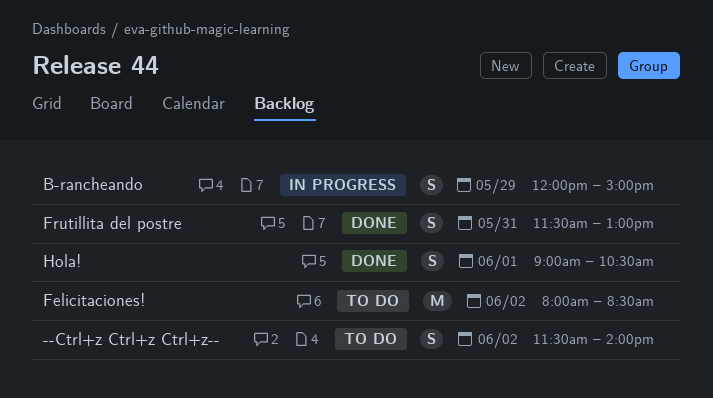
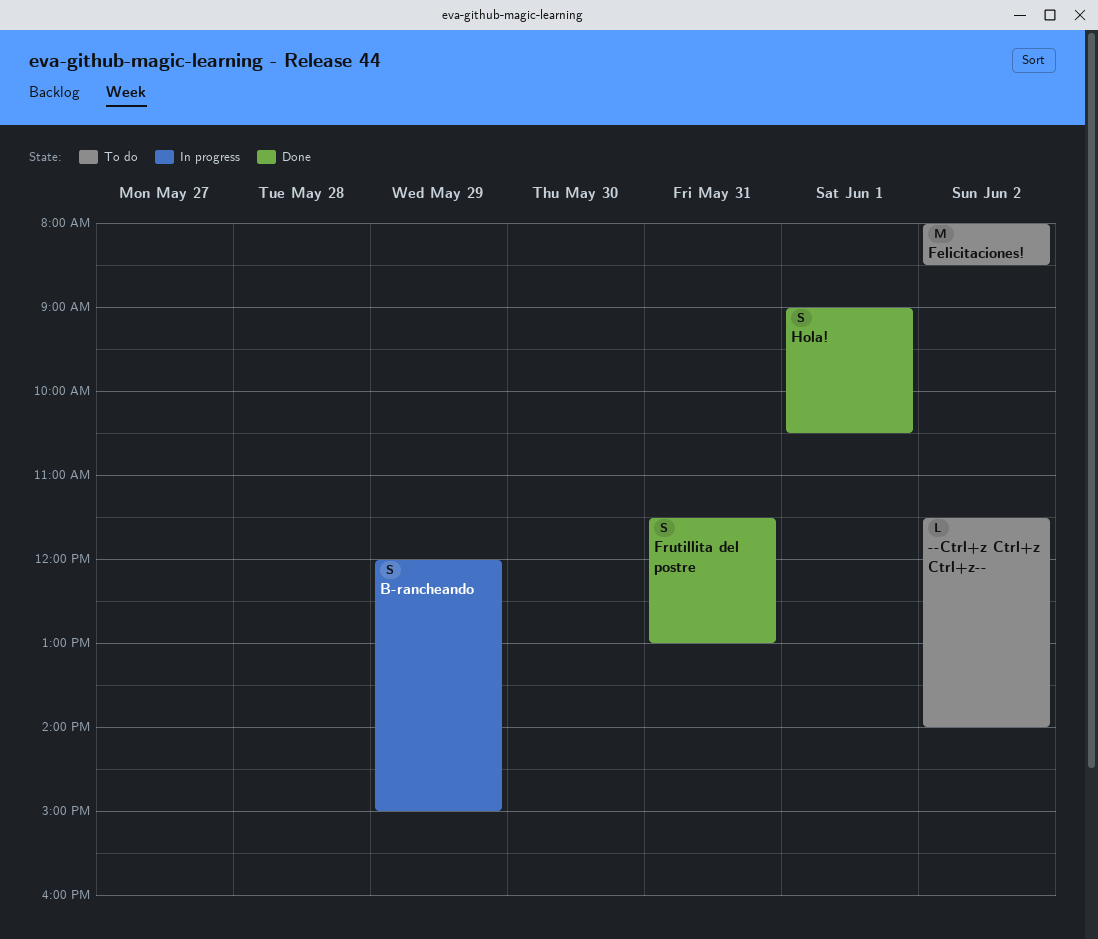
--Ctrl+z Ctrl+z Ctrl+z--, estimate: S -> L

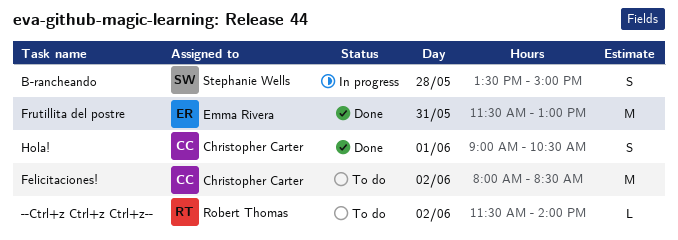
B-rancheando, day: May 29 -> May 28
B-rancheando, begins: 12:00 -> 13:30
Frutillita del postre, estimate: S -> M

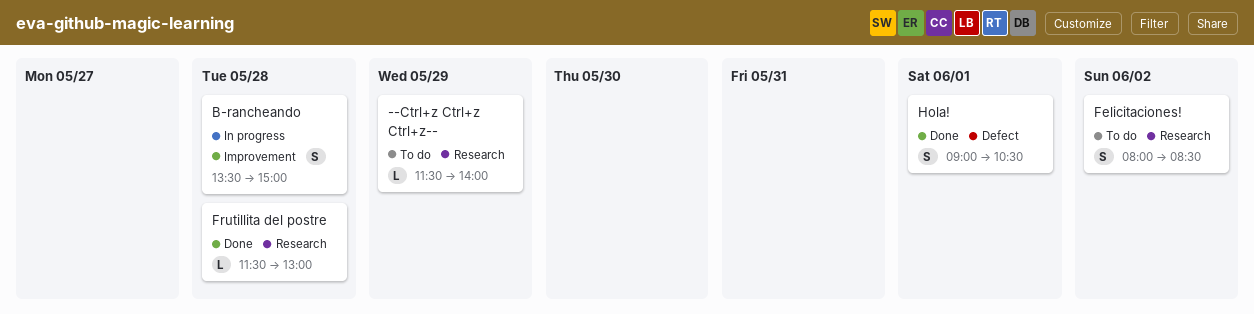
--Ctrl+z Ctrl+z Ctrl+z--, day: Jun 2 -> May 29
Felicitaciones!, estimate: M -> S
Frutillita del postre, estimate: M -> L
Frutillita del postre, day: May 31 -> May 28

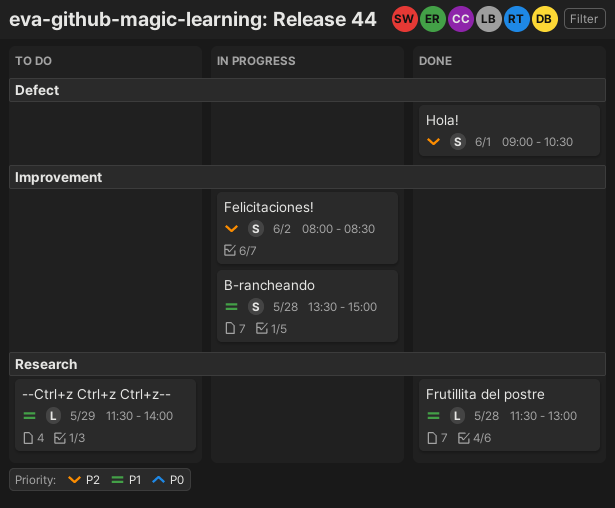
Felicitaciones!, status: To do -> In progress
Felicitaciones!, label: Research -> Improvement

